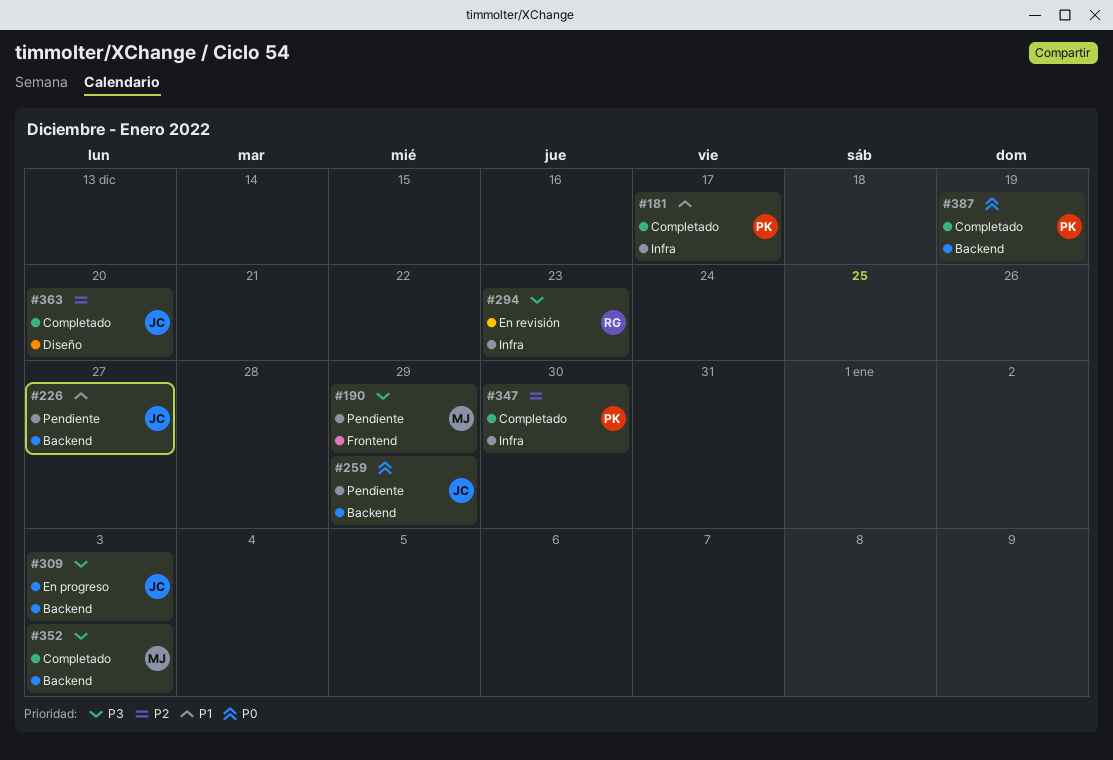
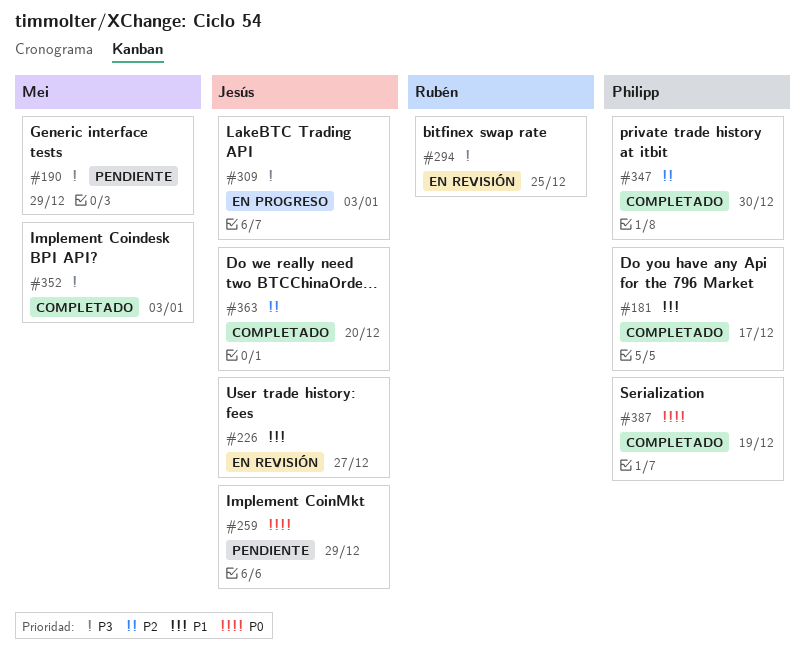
#226, status: Pendiente -> En revisión
#294, due: Dec 23 -> Dec 25

